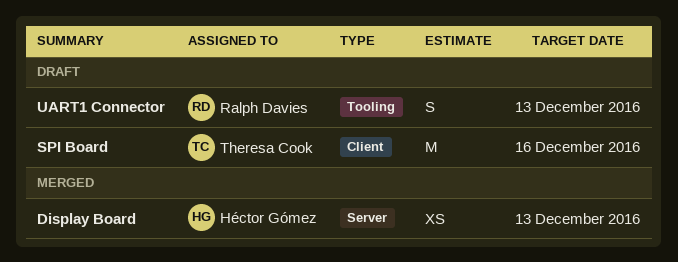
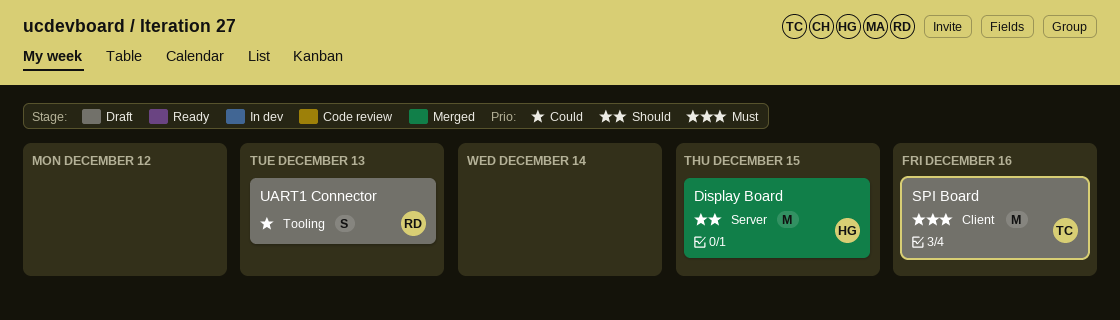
Display Board, estimate: XS -> M
Display Board, due: Dec 13 -> Dec 15

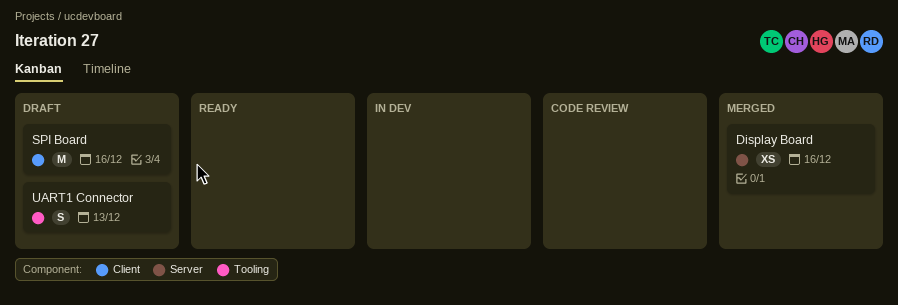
Display Board, estimate: M -> XS
Display Board, due: Dec 15 -> Dec 16

